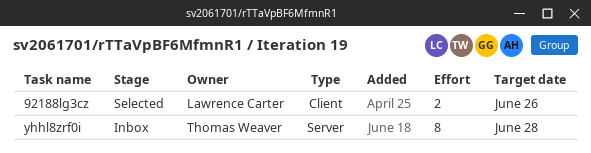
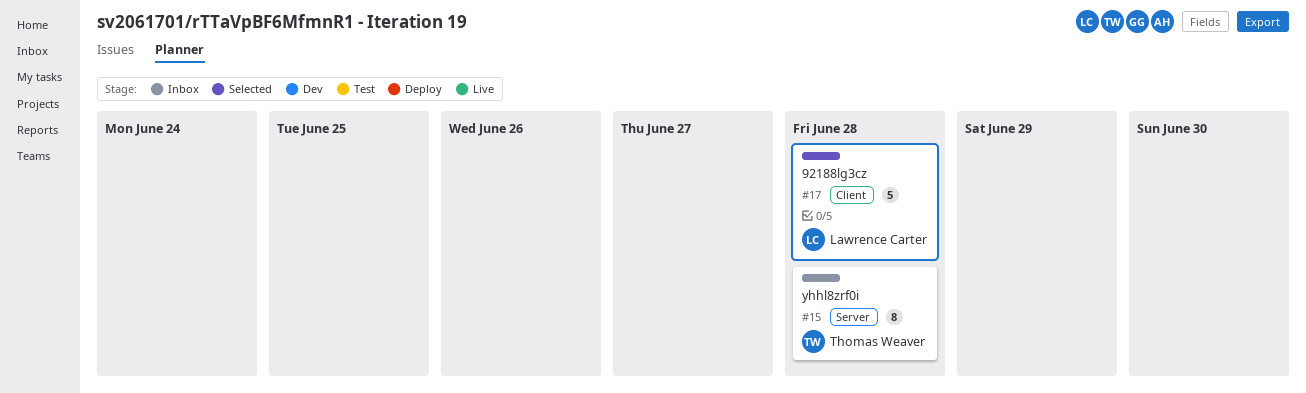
92188lg3cz, estimate: 2 -> 5
92188lg3cz, due: Jun 26 -> Jun 28

